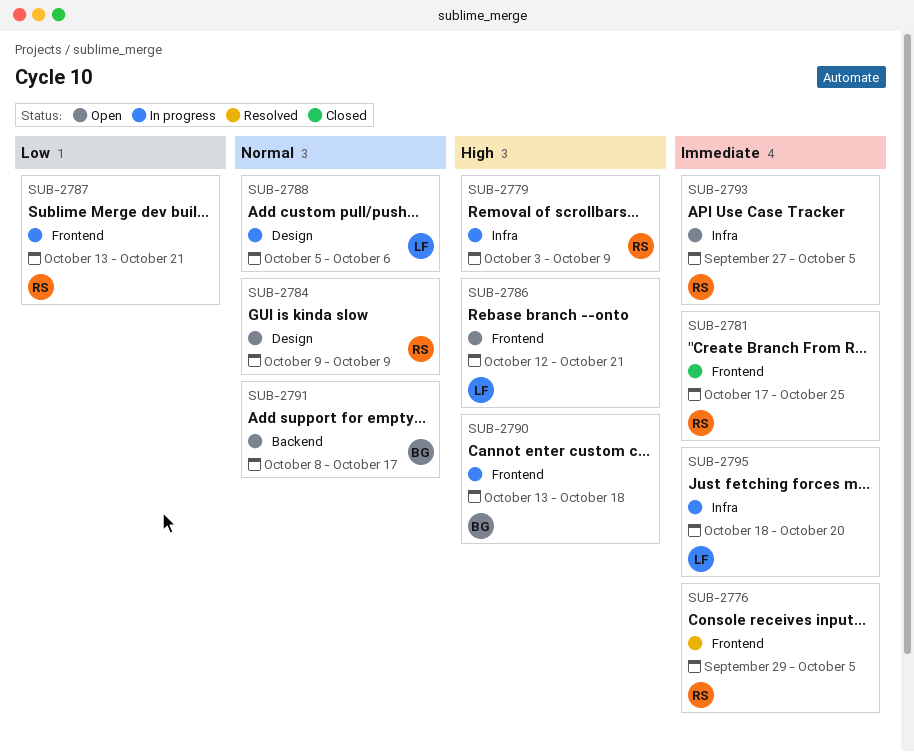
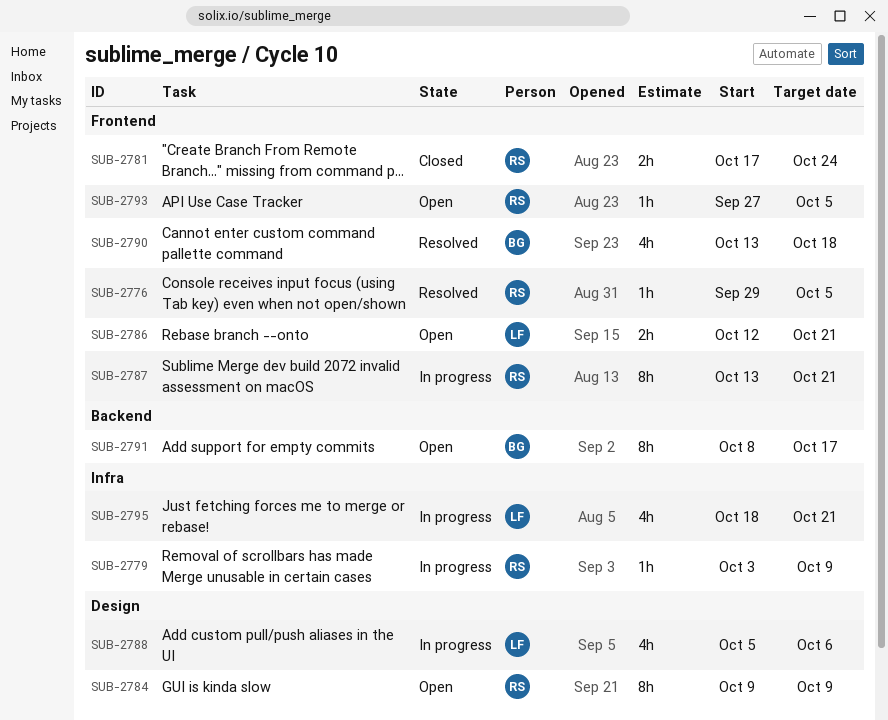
SUB-2781, due: Oct 25 -> Oct 24
SUB-2790, status: In progress -> Resolved
SUB-2793, label: Infra -> Frontend
SUB-2795, due: Oct 20 -> Oct 21

